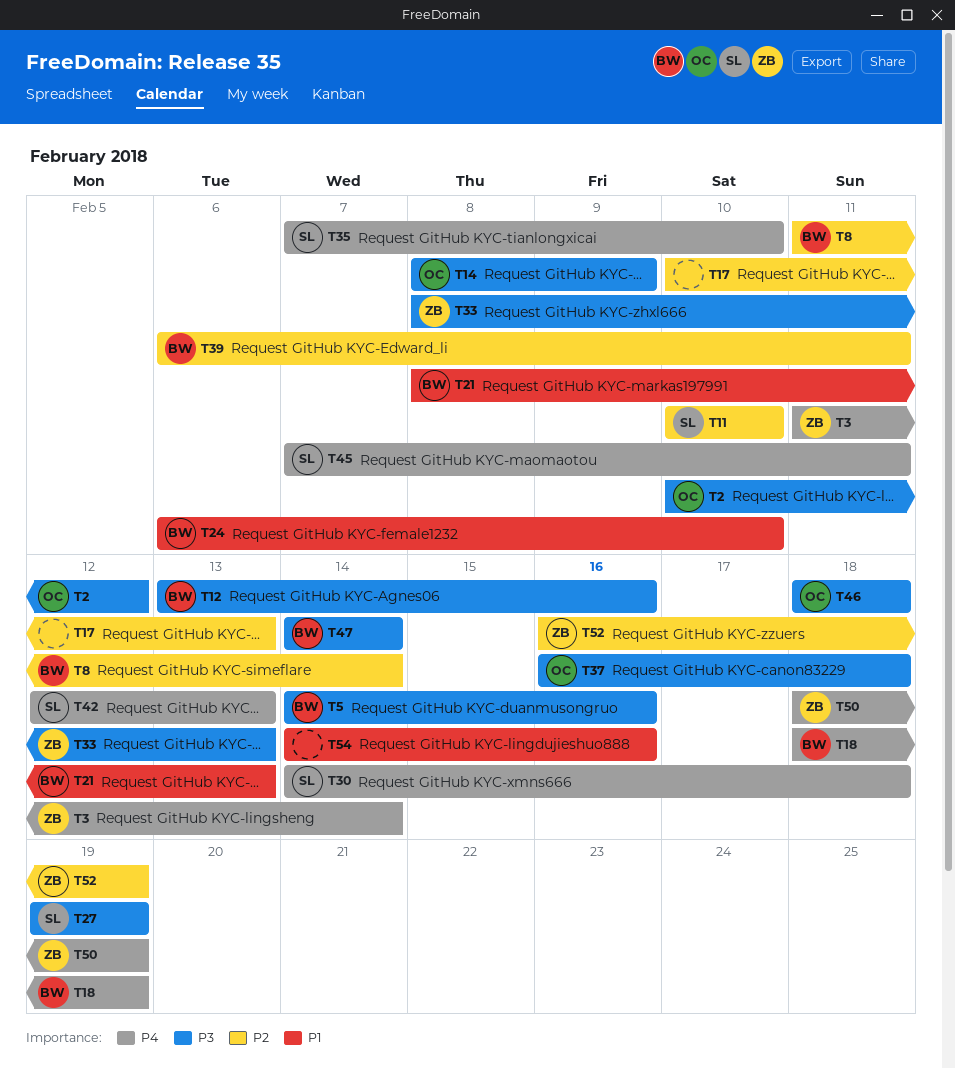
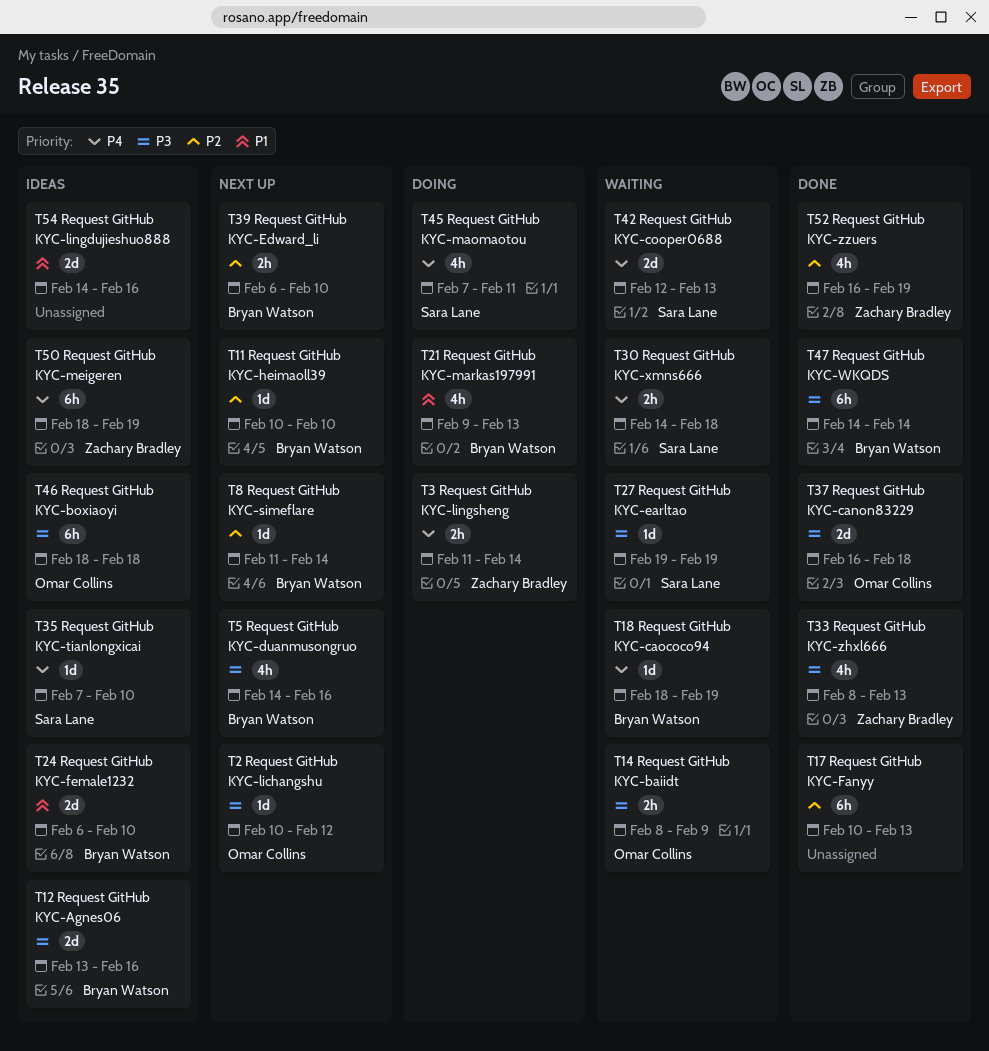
T11, owner: Sara Lane -> Bryan Watson
T21, start: Feb 8 -> Feb 9
T39, due: Feb 11 -> Feb 10

